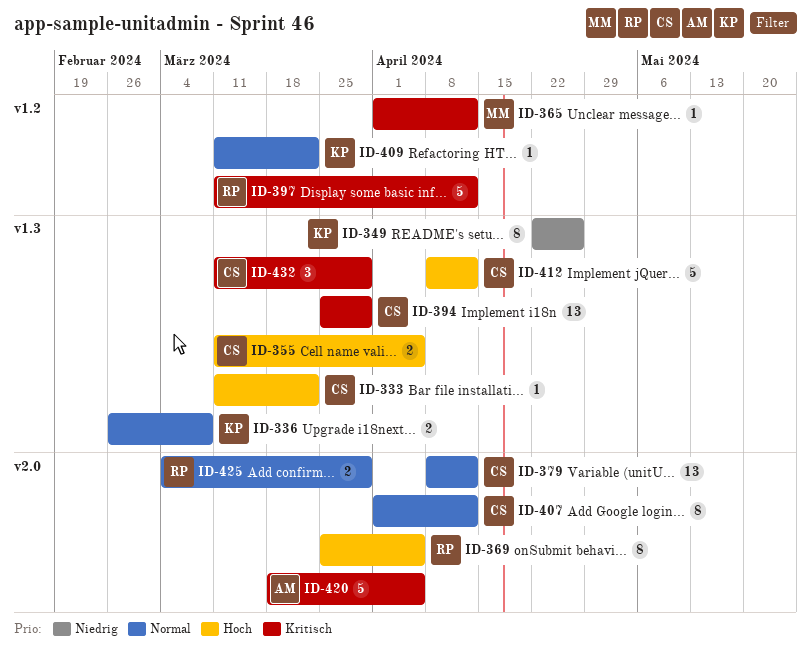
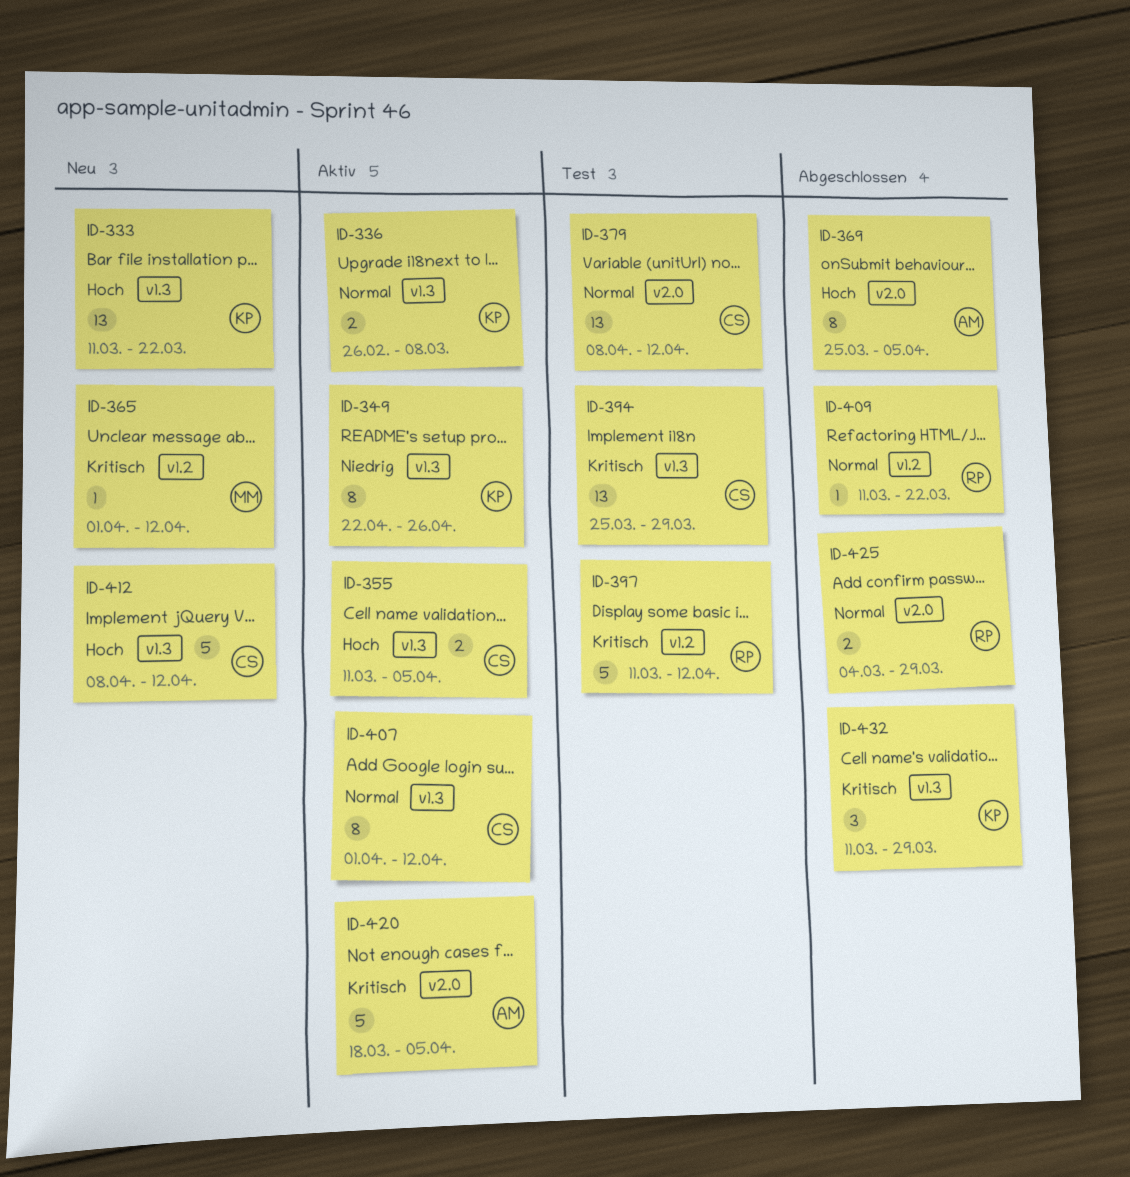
ID-333, owner: CS -> KP
ID-333, estimate: 1 -> 13
ID-369, owner: RP -> AM
ID-407, label: v2.0 -> v1.3
ID-409, owner: KP -> RP
ID-432, owner: CS -> KP

